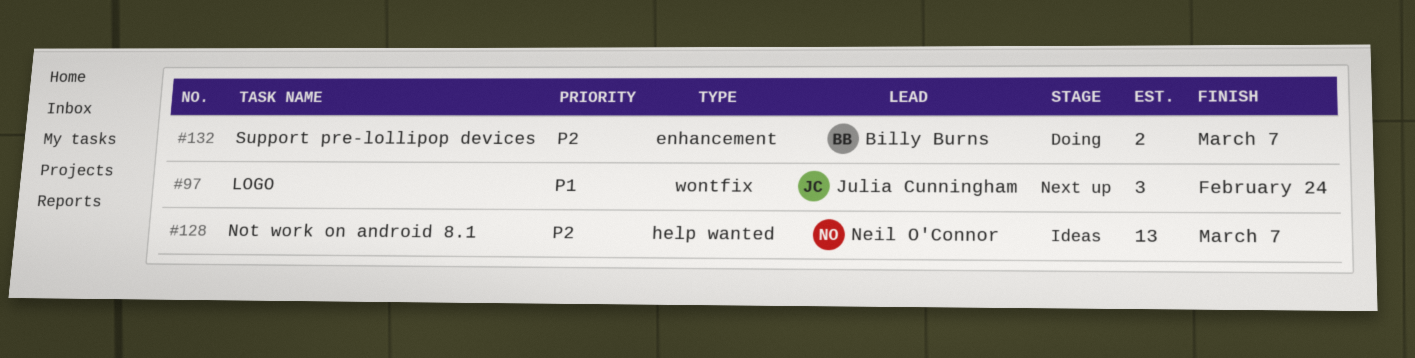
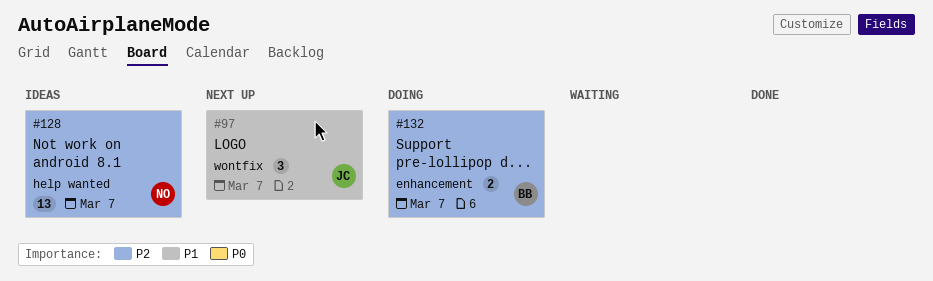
#97, due: Feb 24 -> Mar 7

